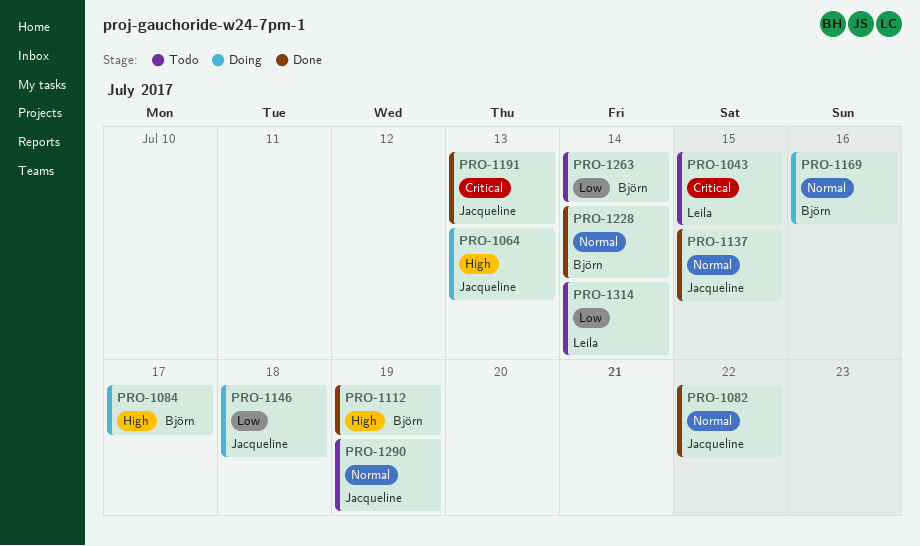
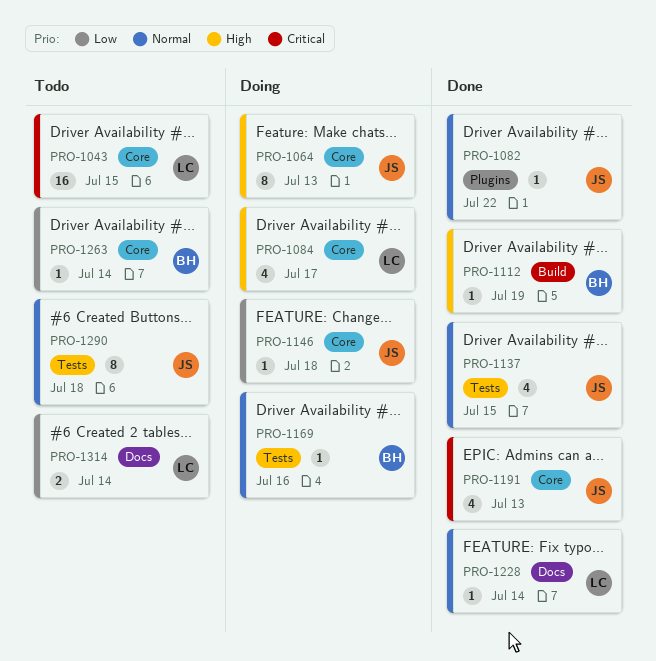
PRO-1084, owner: Björn -> Leila
PRO-1228, owner: Björn -> Leila
PRO-1290, due: Jul 19 -> Jul 18

